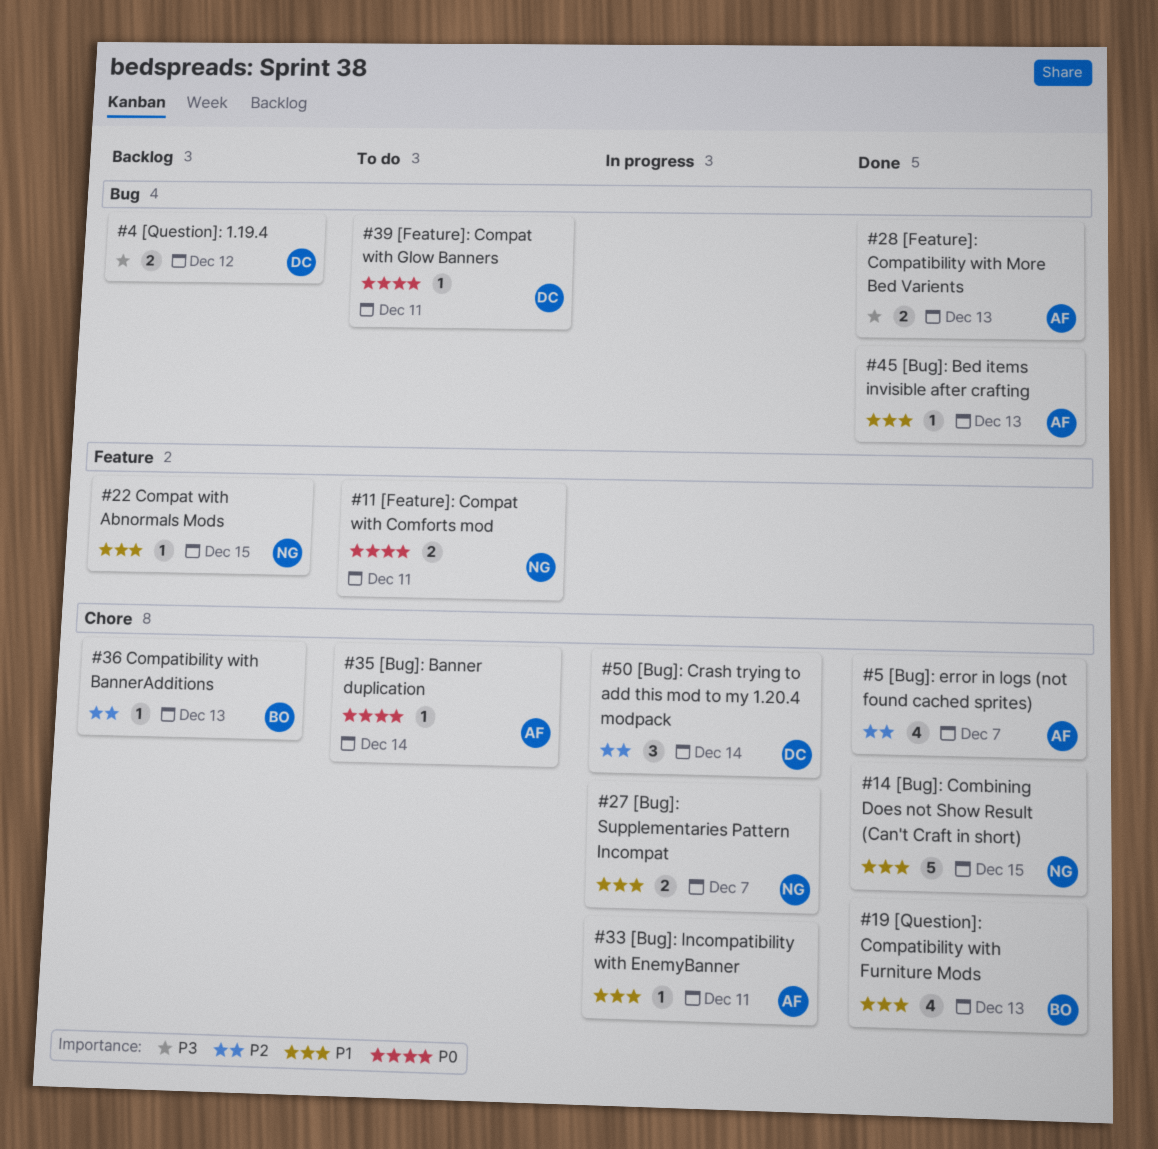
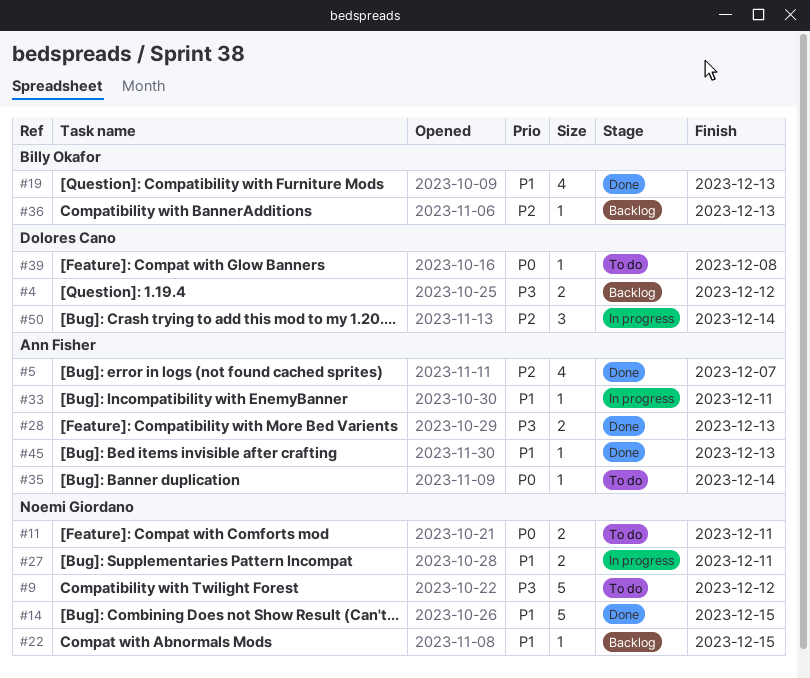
#9: none -> present
#27, due: Dec 7 -> Dec 11
#39, due: Dec 11 -> Dec 8

